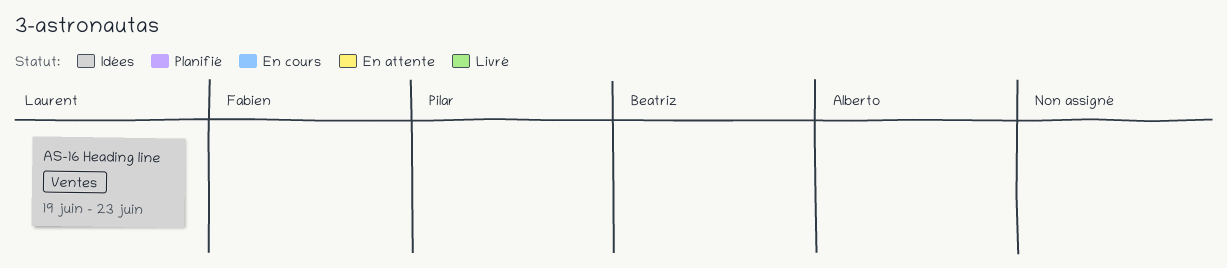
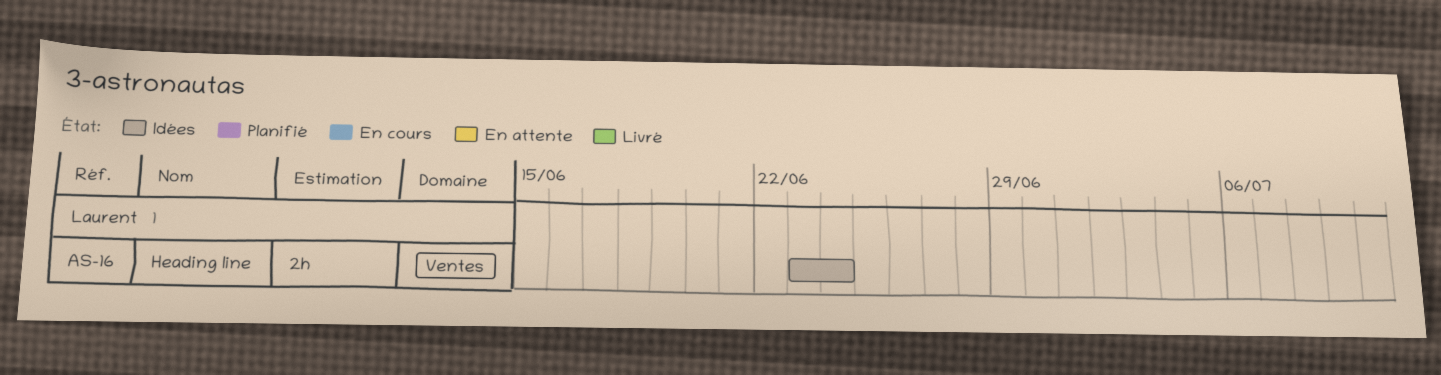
AS-16, start: Jun 19 -> Jun 23
AS-16, due: Jun 23 -> Jun 24

